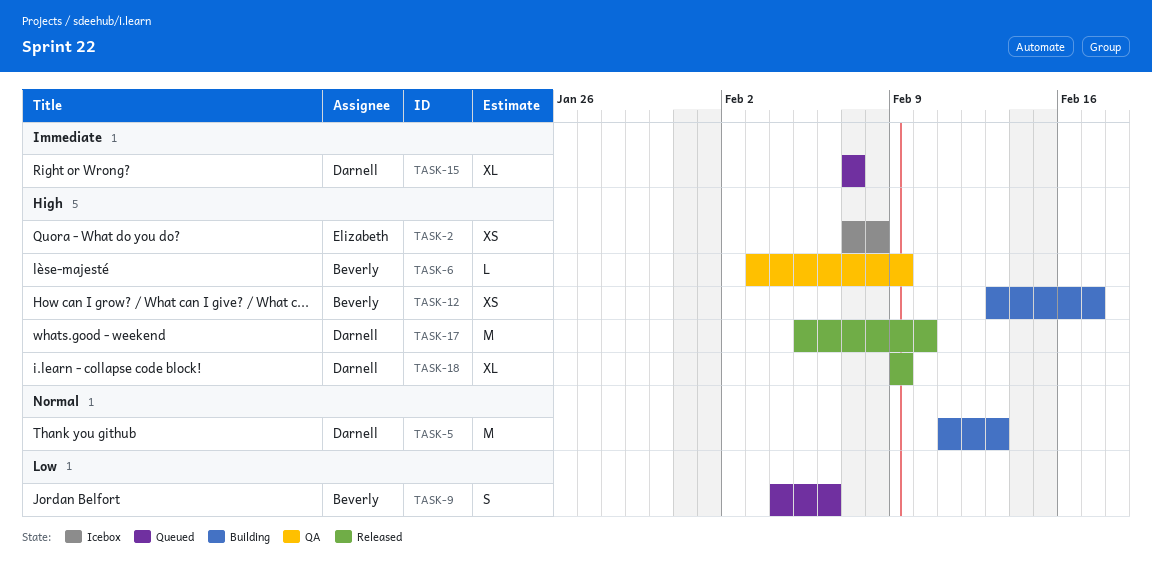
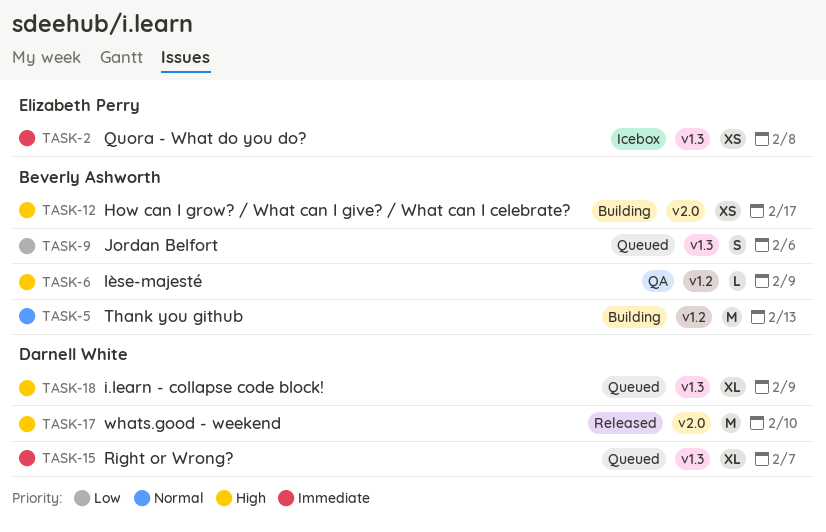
TASK-2, priority: High -> Immediate
TASK-5, owner: Darnell White -> Beverly Ashworth
TASK-18, status: Released -> Queued

